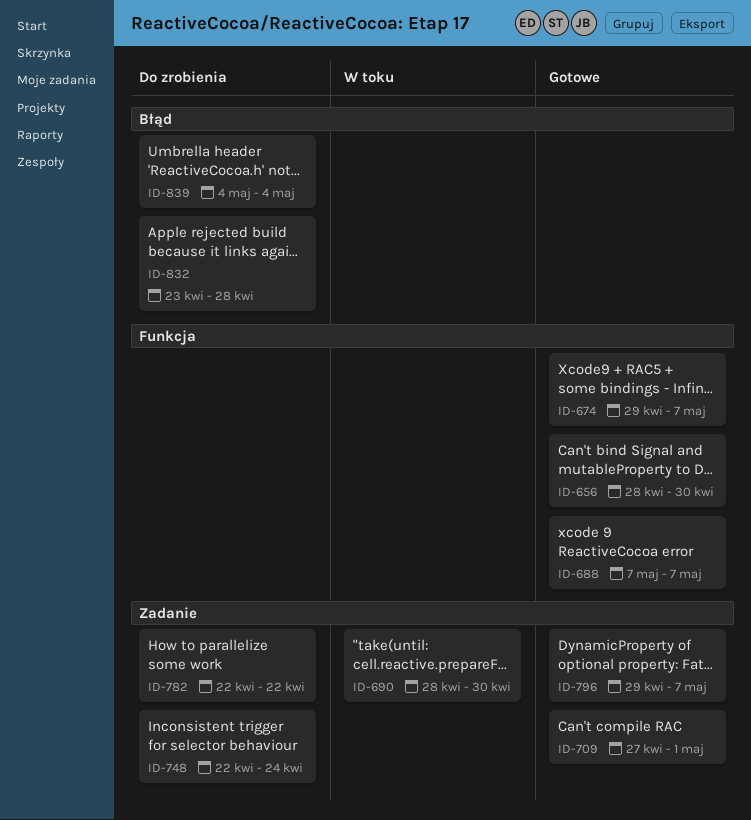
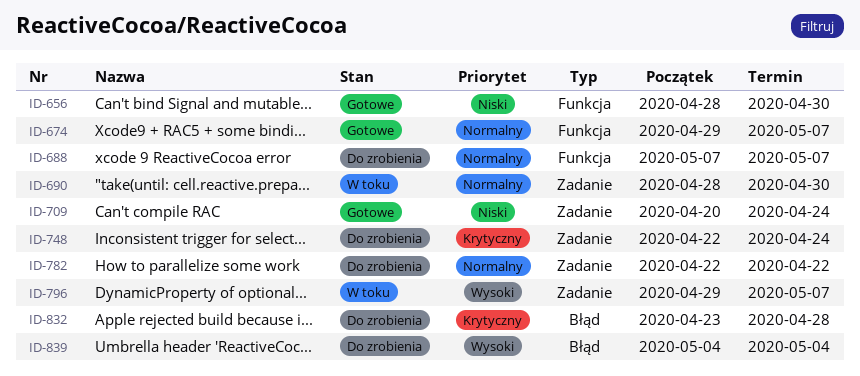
ID-688, status: Gotowe -> Do zrobienia
ID-709, start: Apr 27 -> Apr 20
ID-709, due: May 1 -> Apr 24
ID-796, status: Gotowe -> W toku

